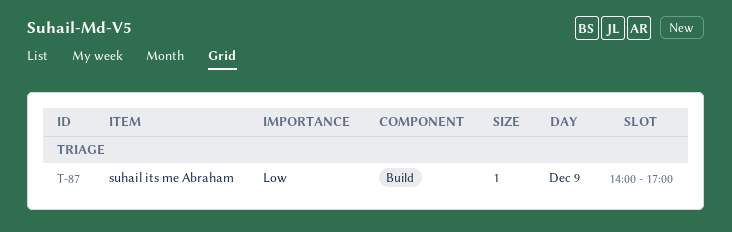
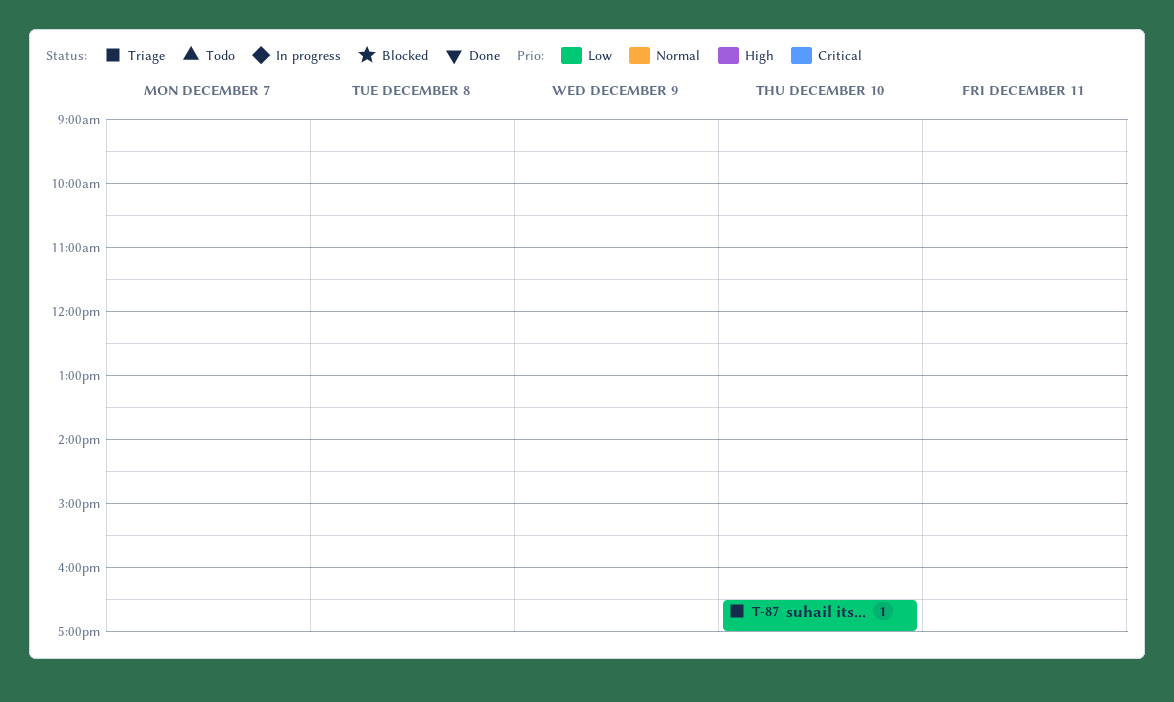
T-87, day: Dec 9 -> Dec 10
T-87, begins: 14:00 -> 16:30

